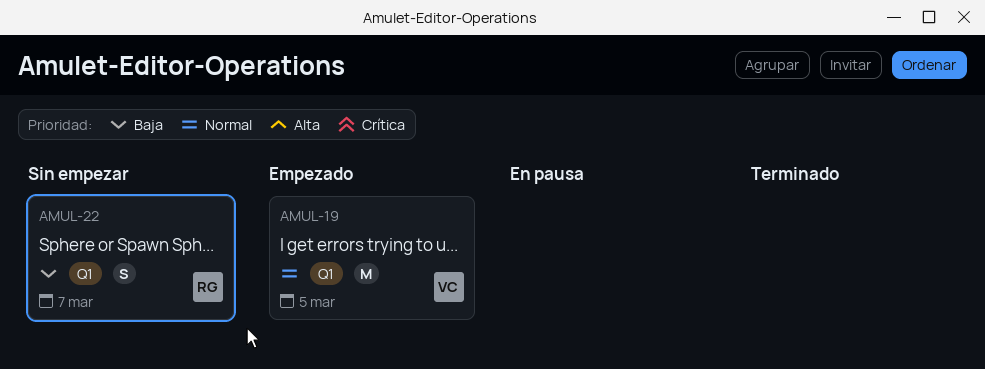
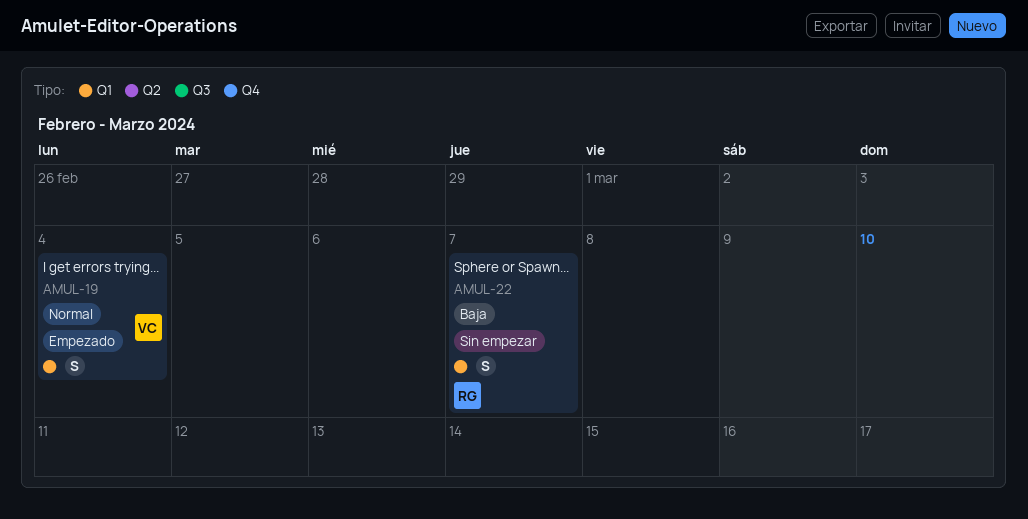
AMUL-19, estimate: M -> S
AMUL-19, due: Mar 5 -> Mar 4

